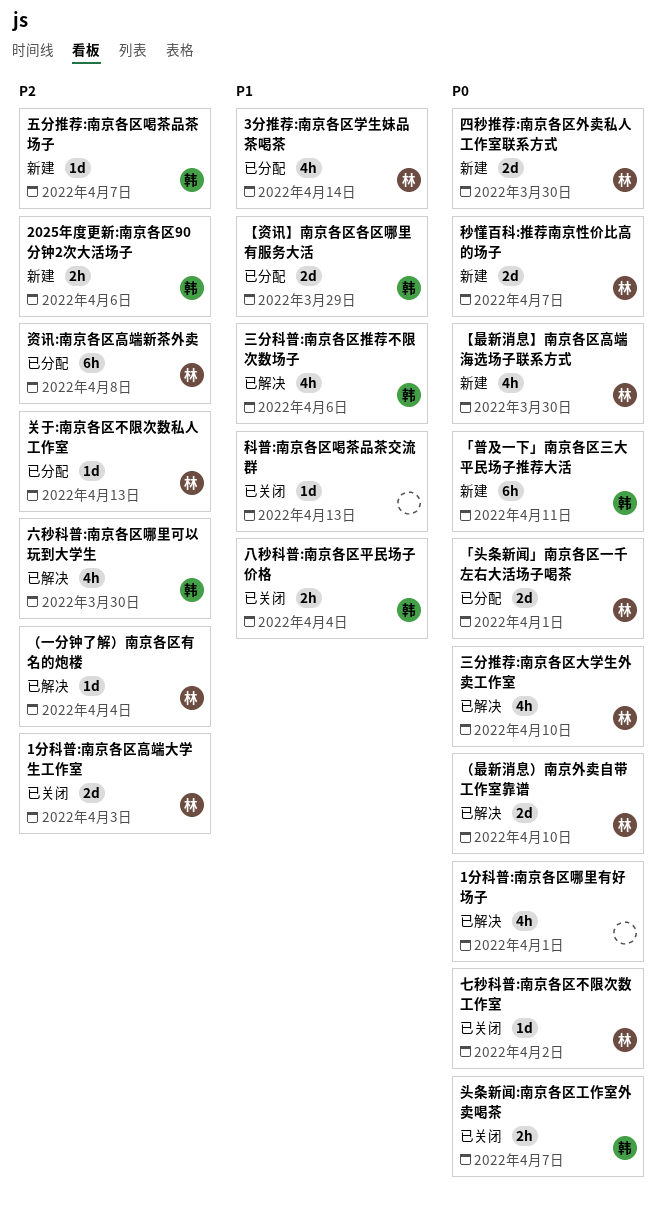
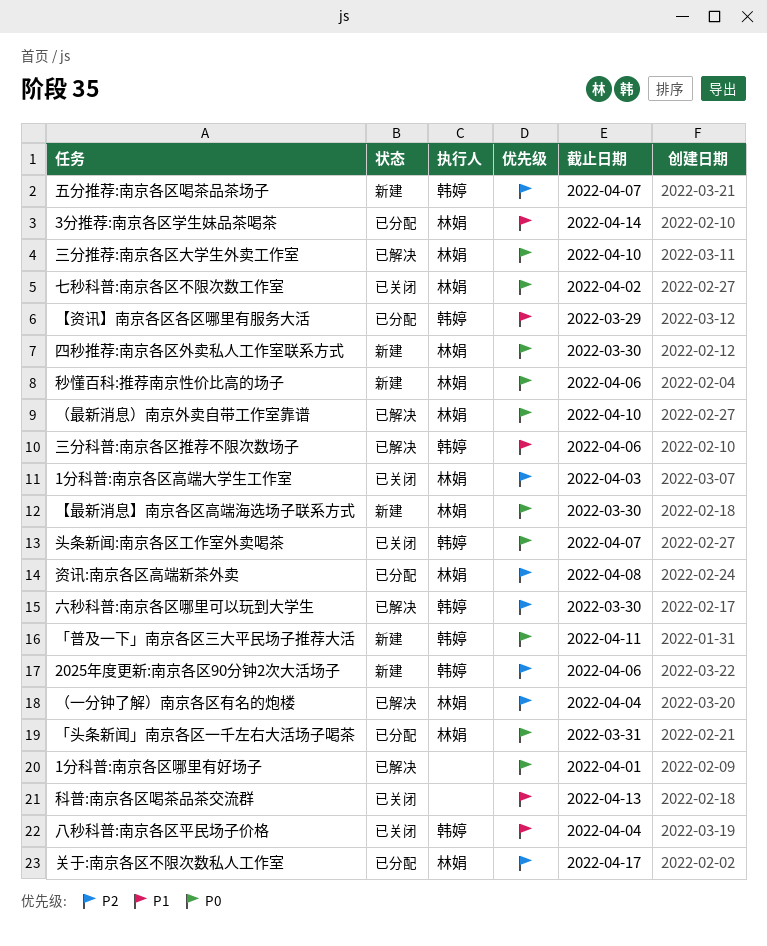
「头条新闻」南京各区一千左右大活场子喝茶, due: Apr 1 -> Mar 31
关于:南京各区不限次数私人工作室, due: Apr 13 -> Apr 17
秒懂百科:推荐南京性价比高的场子, due: Apr 7 -> Apr 6

